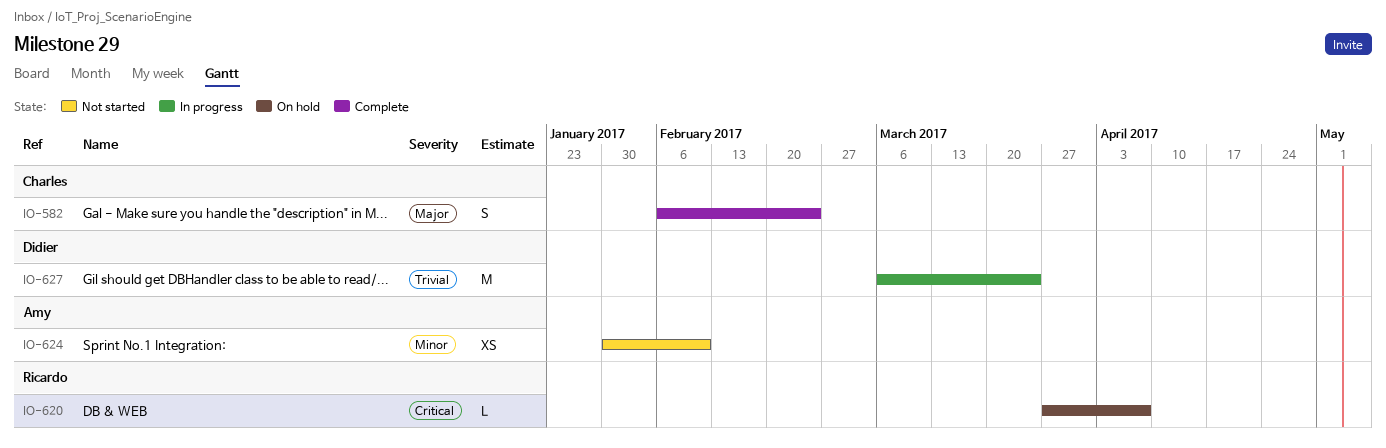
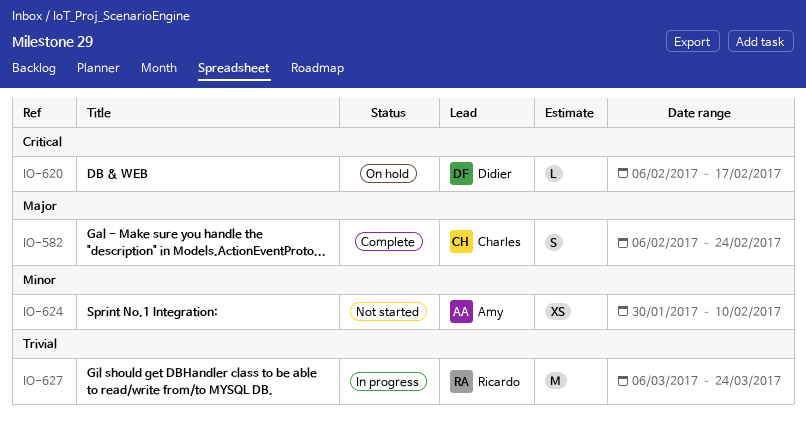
IO-620, owner: Ricardo -> Didier
IO-620, start: Mar 27 -> Feb 6
IO-620, due: Apr 7 -> Feb 17
IO-627, owner: Didier -> Ricardo

